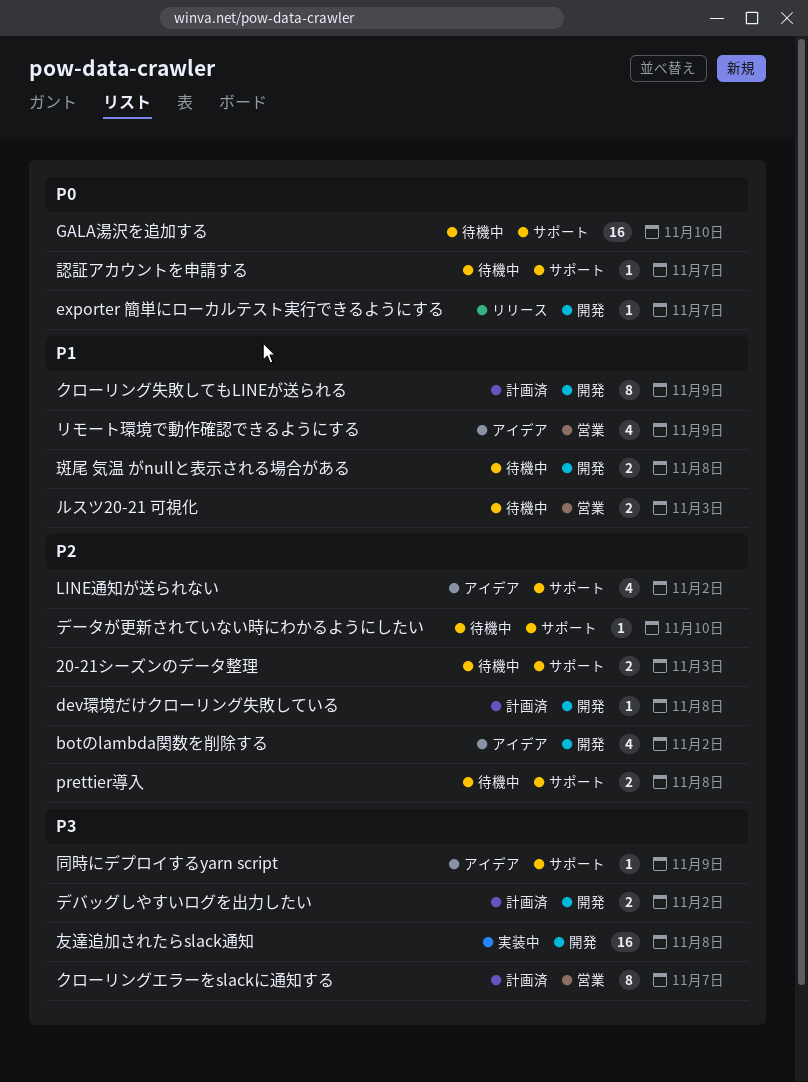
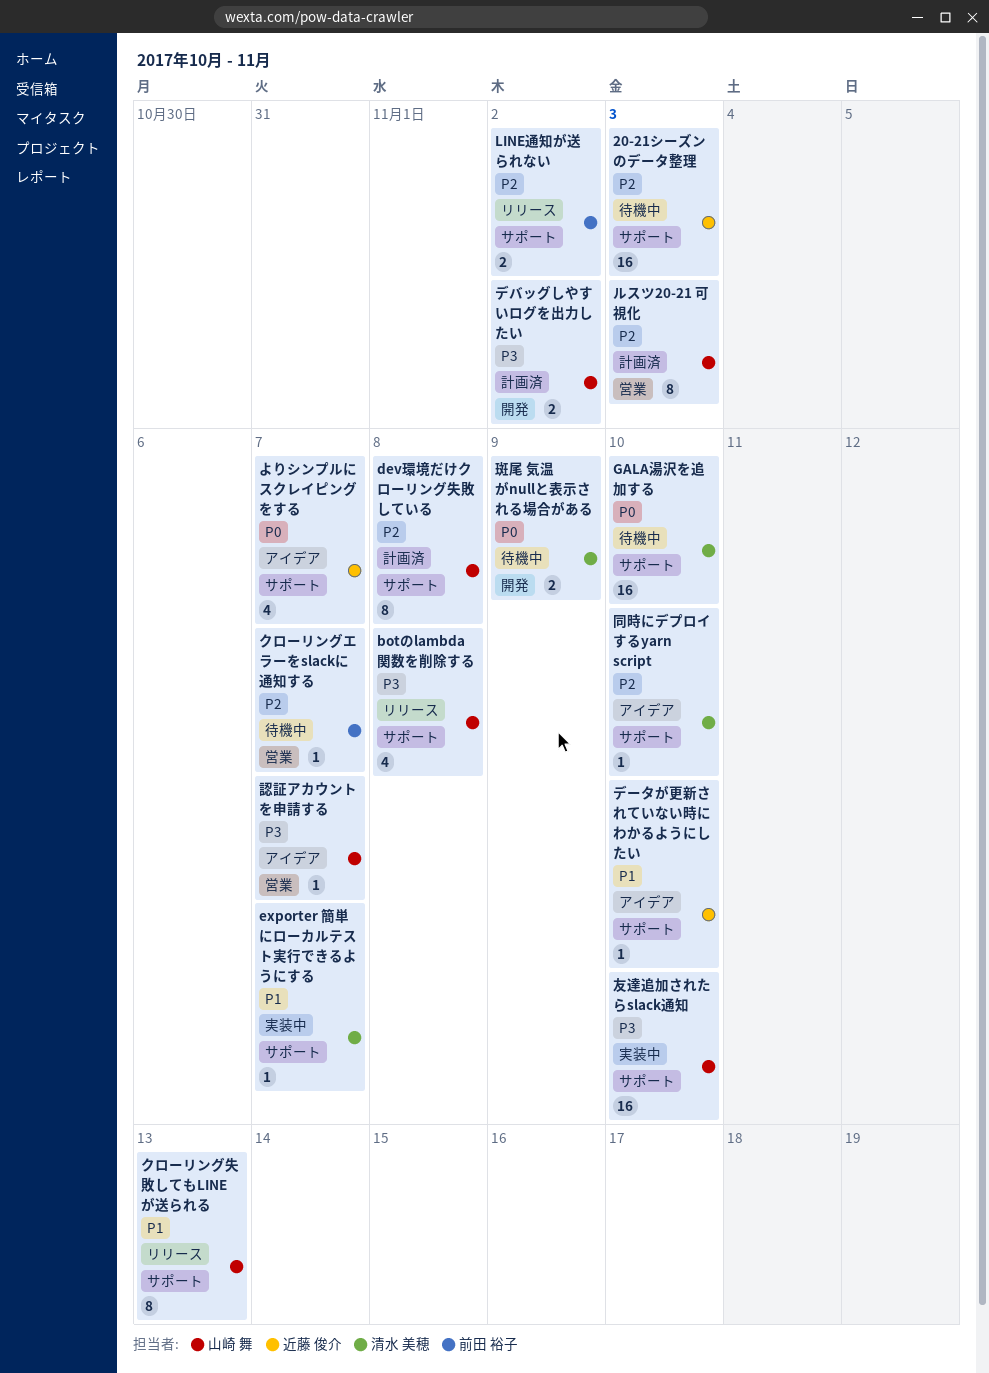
20-21シーズンのデータ整理, estimate: 2 -> 16
botのlambda関数を削除する, status: アイデア -> リリース
botのlambda関数を削除する, priority: P2 -> P3
botのlambda関数を削除する, label: 開発 -> サポート
botのlambda関数を削除する, due: Nov 2 -> Nov 8
dev環境だけクローリング失敗している, label: 開発 -> サポート
dev環境だけクローリング失敗している, estimate: 1 -> 8
exporter 簡単にローカルテスト実行できるようにする, status: リリース -> 実装中
exporter 簡単にローカルテスト実行できるようにする, priority: P0 -> P1
exporter 簡単にローカルテスト実行できるようにする, label: 開発 -> サポート
LINE通知が送られない, status: アイデア -> リリース
LINE通知が送られない, estimate: 4 -> 2
prettier導入: present -> none
よりシンプルにスクレイピングをする: none -> present
クローリングエラーをslackに通知する, status: 計画済 -> 待機中
クローリングエラーをslackに通知する, priority: P3 -> P2
クローリングエラーをslackに通知する, estimate: 8 -> 1
クローリング失敗してもLINEが送られる, status: 計画済 -> リリース
クローリング失敗してもLINEが送られる, label: 開発 -> サポート
クローリング失敗してもLINEが送られる, due: Nov 9 -> Nov 13
データが更新されていない時にわかるようにしたい, status: 待機中 -> アイデア
データが更新されていない時にわかるようにしたい, priority: P2 -> P1
リモート環境で動作確認できるようにする: present -> none
ルスツ20-21 可視化, status: 待機中 -> 計画済
ルスツ20-21 可視化, priority: P1 -> P2
ルスツ20-21 可視化, estimate: 2 -> 8
友達追加されたらslack通知, label: 開発 -> サポート
友達追加されたらslack通知, due: Nov 8 -> Nov 10
同時にデプロイするyarn script, priority: P3 -> P2
同時にデプロイするyarn script, due: Nov 9 -> Nov 10
斑尾 気温 がnullと表示される場合がある, priority: P1 -> P0
斑尾 気温 がnullと表示される場合がある, due: Nov 8 -> Nov 9
認証アカウントを申請する, status: 待機中 -> アイデア
認証アカウントを申請する, priority: P0 -> P3
認証アカウントを申請する, label: サポート -> 営業

